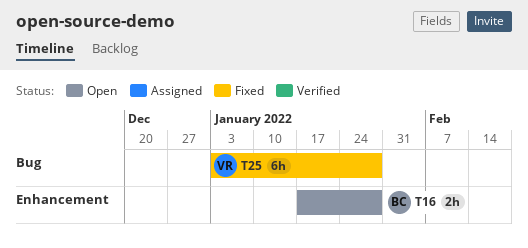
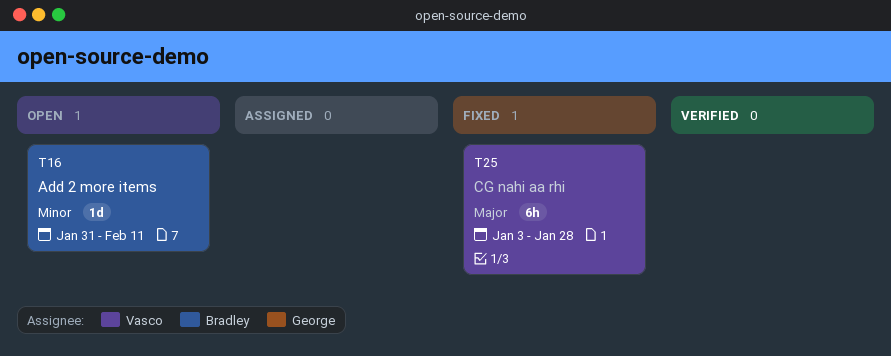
T16, estimate: 2h -> 1d
T16, start: Jan 17 -> Jan 31
T16, due: Jan 28 -> Feb 11

